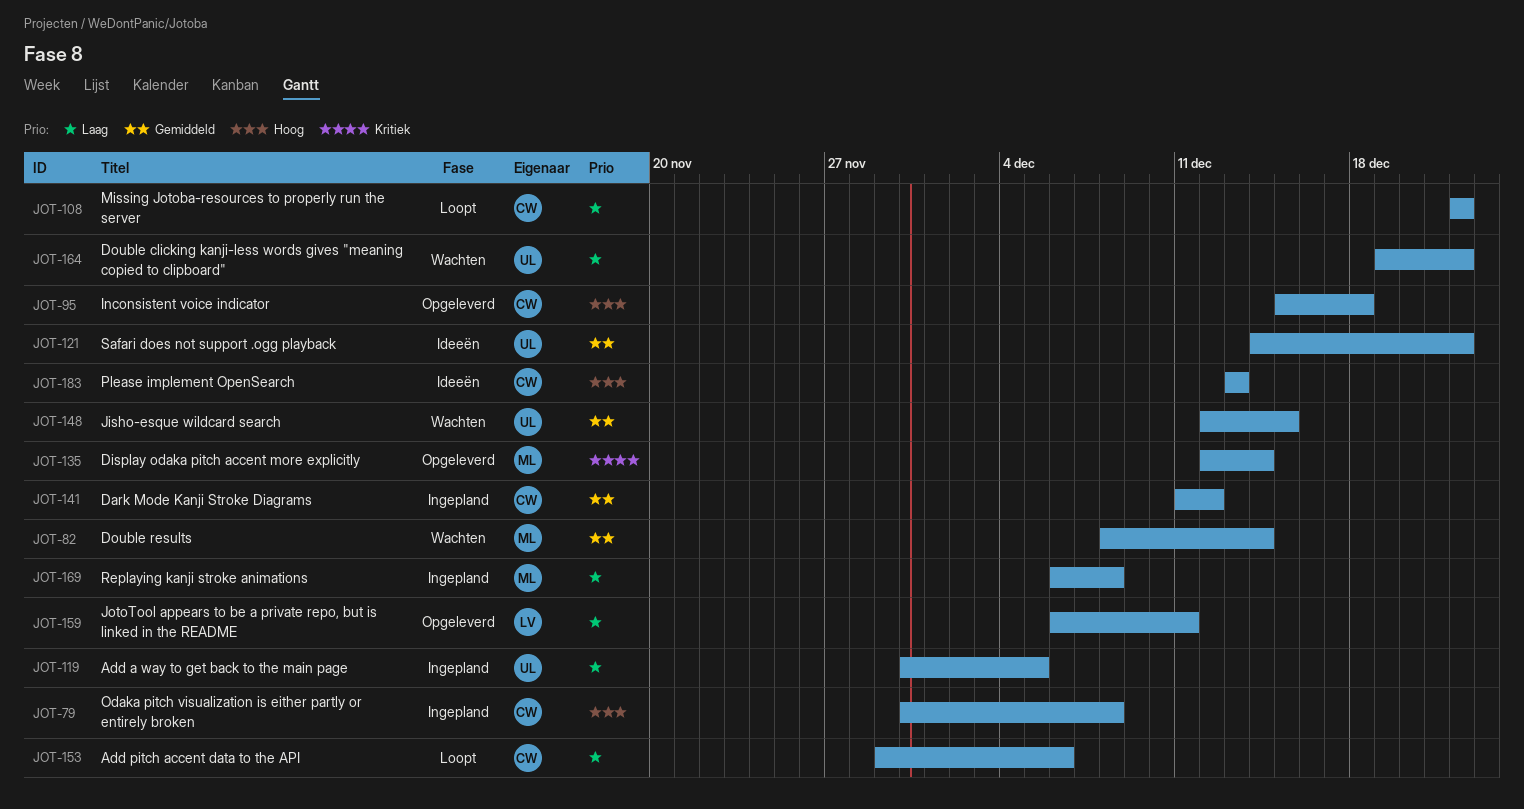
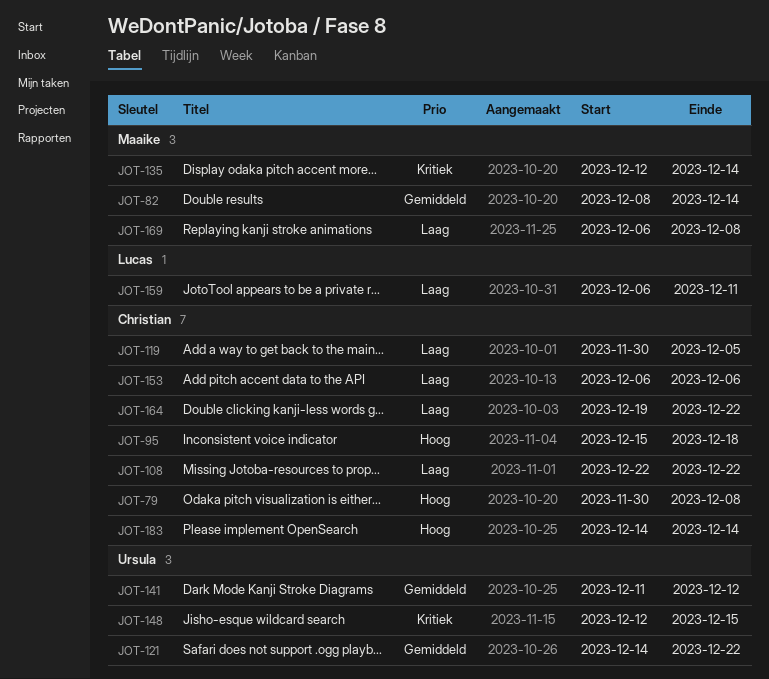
JOT-119, owner: Ursula -> Christian
JOT-141, owner: Christian -> Ursula
JOT-148, priority: Gemiddeld -> Kritiek
JOT-153, start: Nov 29 -> Dec 6
JOT-164, owner: Ursula -> Christian
JOT-183, start: Dec 13 -> Dec 14
JOT-183, due: Dec 13 -> Dec 14

